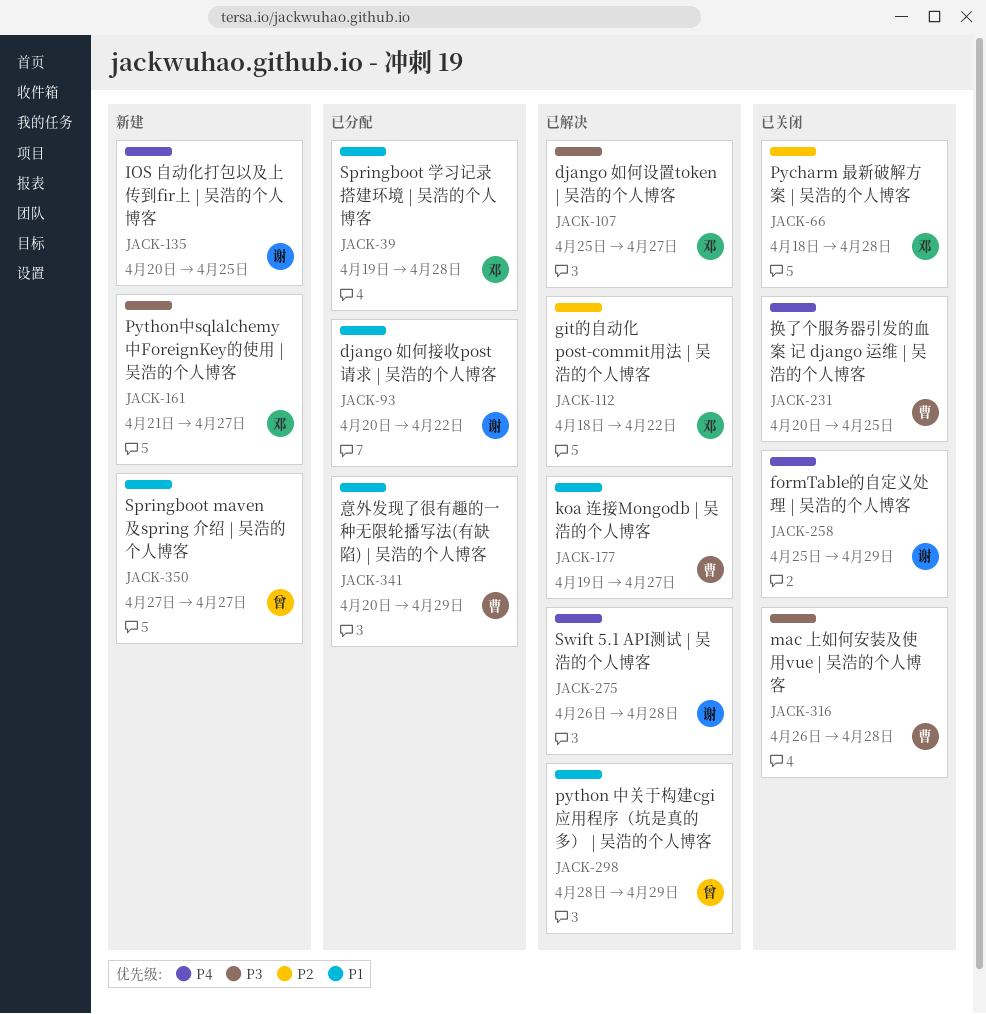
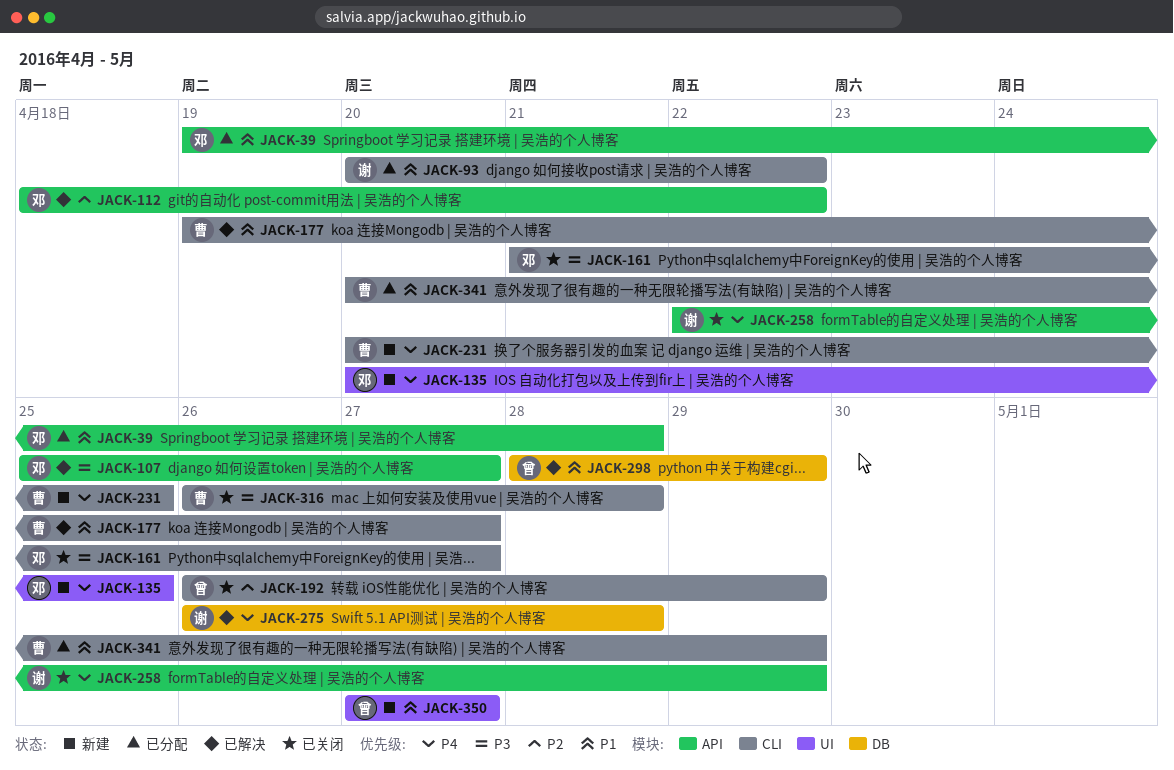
JACK-66: present -> none
JACK-135, owner: 谢 -> 邓
JACK-161, status: 新建 -> 已关闭
JACK-192: none -> present
JACK-231, status: 已关闭 -> 新建
JACK-258, start: Apr 25 -> Apr 22

